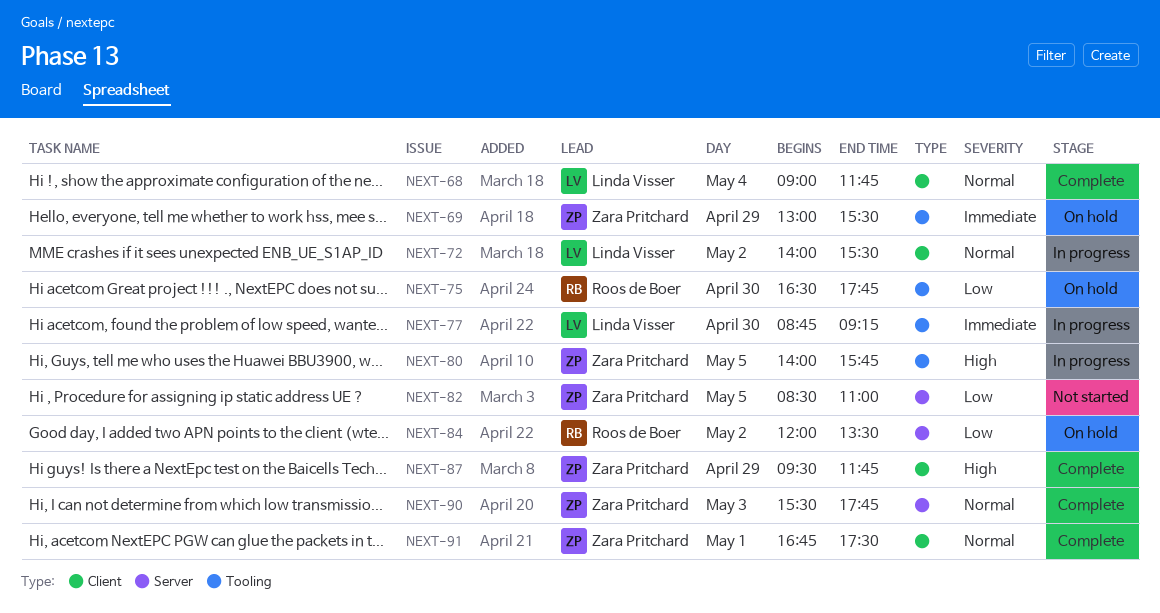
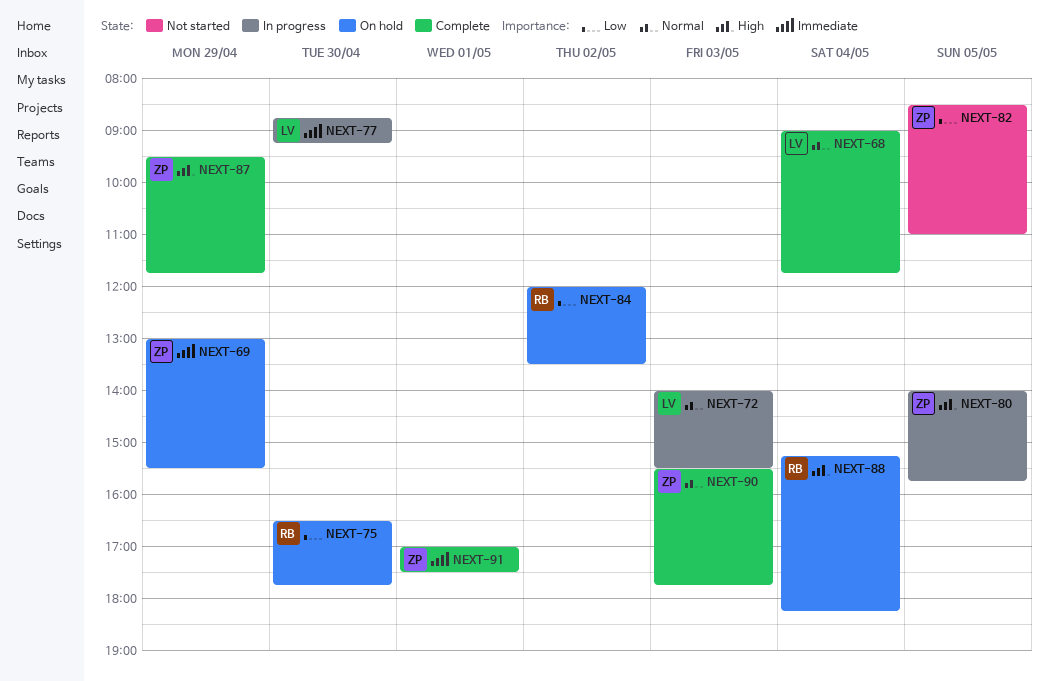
NEXT-72, day: May 2 -> May 3
NEXT-88: none -> present
NEXT-91, priority: Normal -> Immediate
NEXT-91, begins: 16:45 -> 17:00

